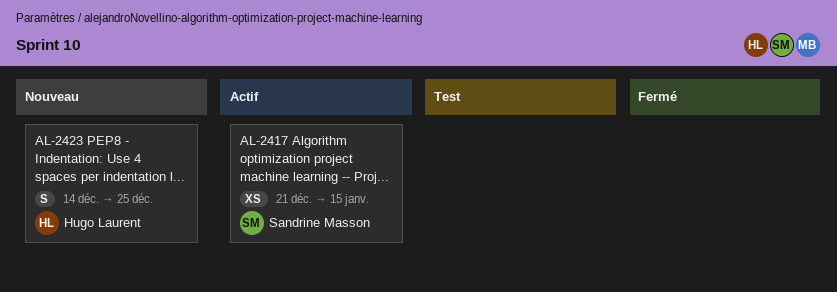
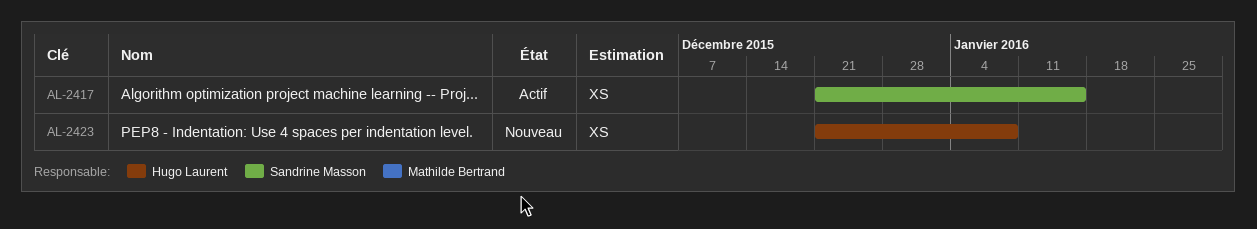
AL-2423, estimate: S -> XS
AL-2423, start: Dec 14 -> Dec 21
AL-2423, due: Dec 25 -> Jan 8

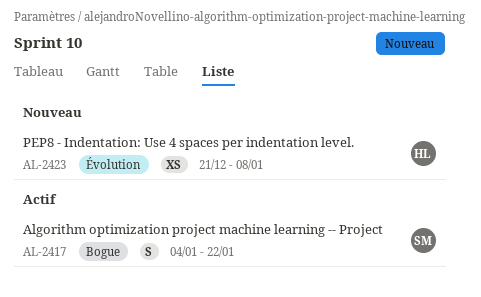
AL-2417, estimate: XS -> S
AL-2417, start: Dec 21 -> Jan 4
AL-2417, due: Jan 15 -> Jan 22

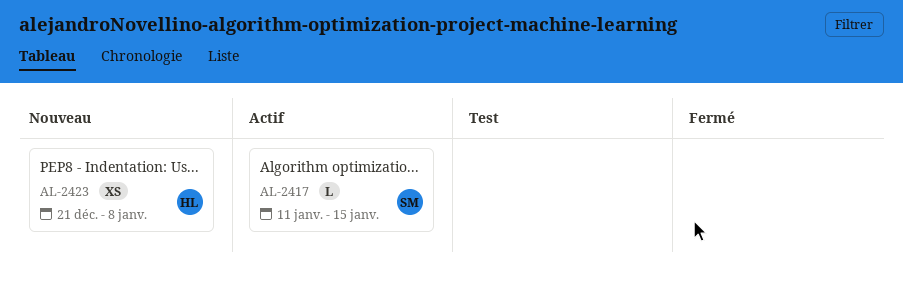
AL-2417, estimate: S -> L
AL-2417, start: Jan 4 -> Jan 11
AL-2417, due: Jan 22 -> Jan 15

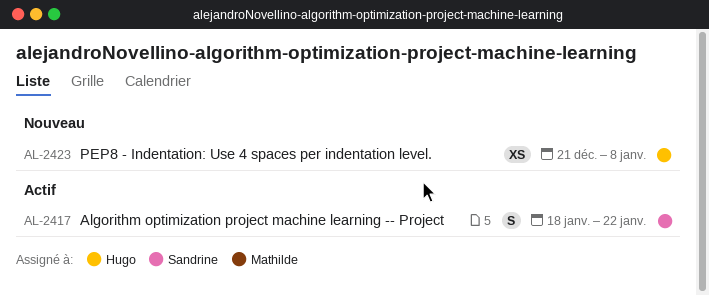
AL-2417, estimate: L -> S
AL-2417, start: Jan 11 -> Jan 18
AL-2417, due: Jan 15 -> Jan 22

